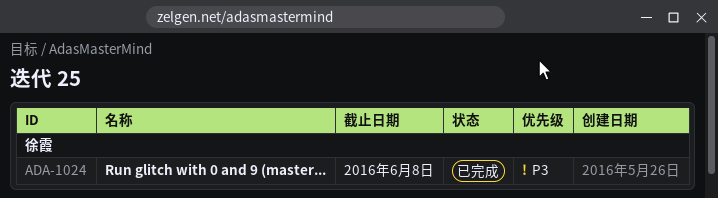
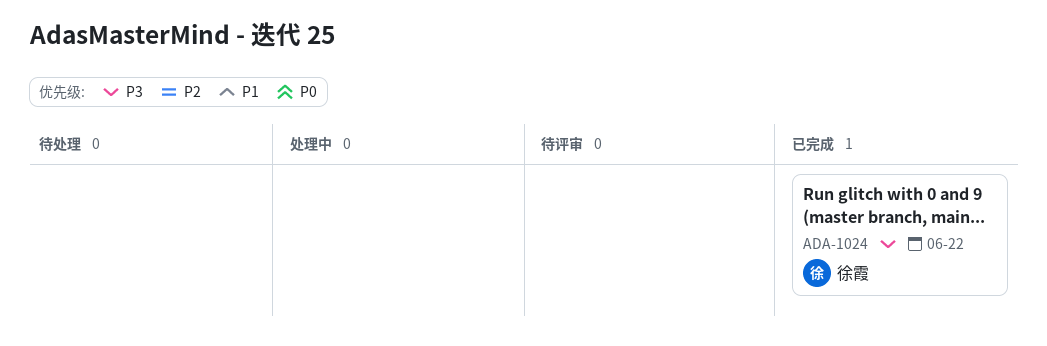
ADA-1024, due: Jun 8 -> Jun 22

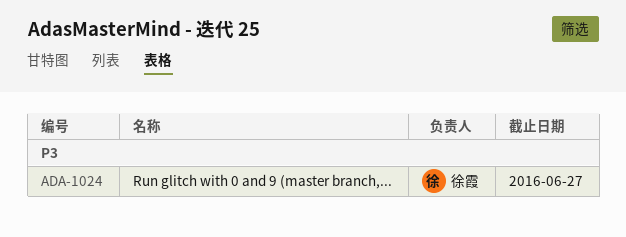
ADA-1024, due: Jun 22 -> Jun 27

